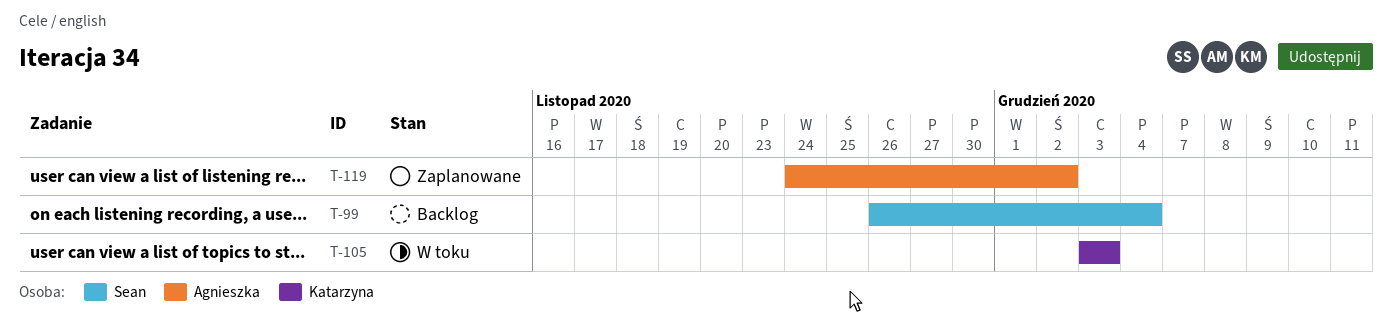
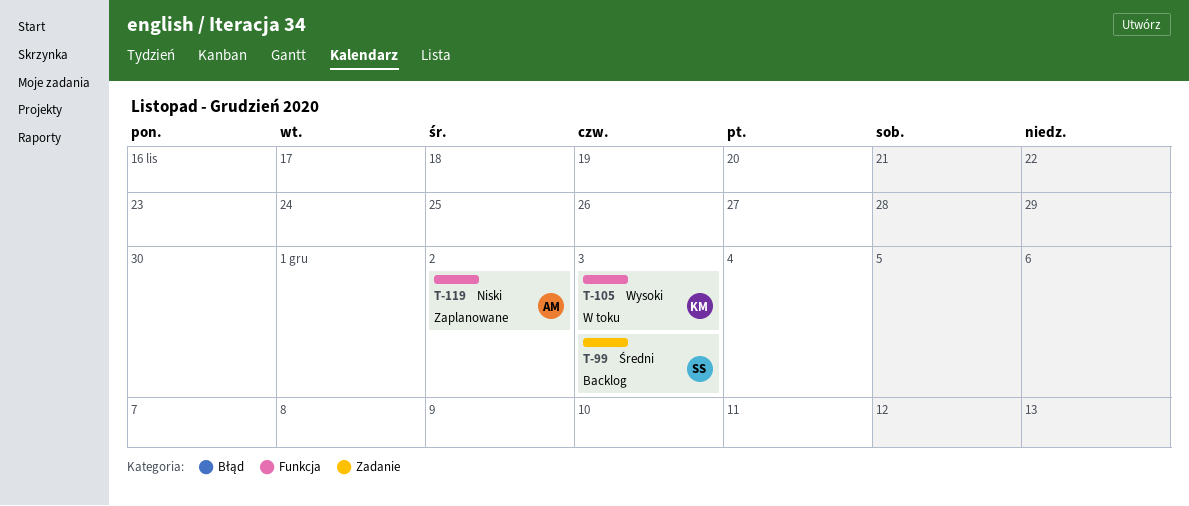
T-99, due: Dec 4 -> Dec 3

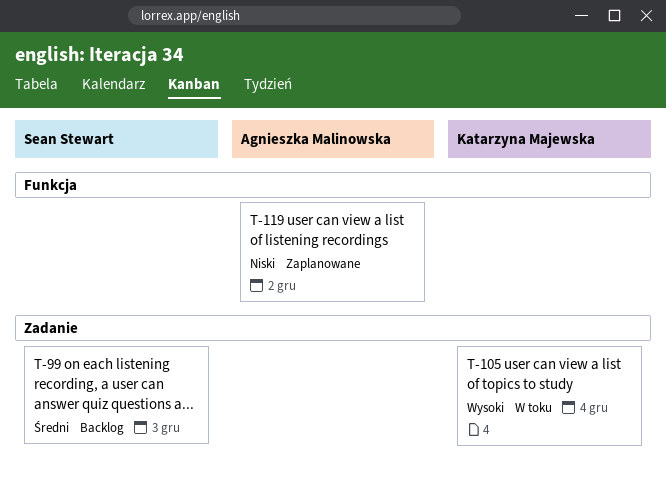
T-105, label: Funkcja -> Zadanie
T-105, due: Dec 3 -> Dec 4

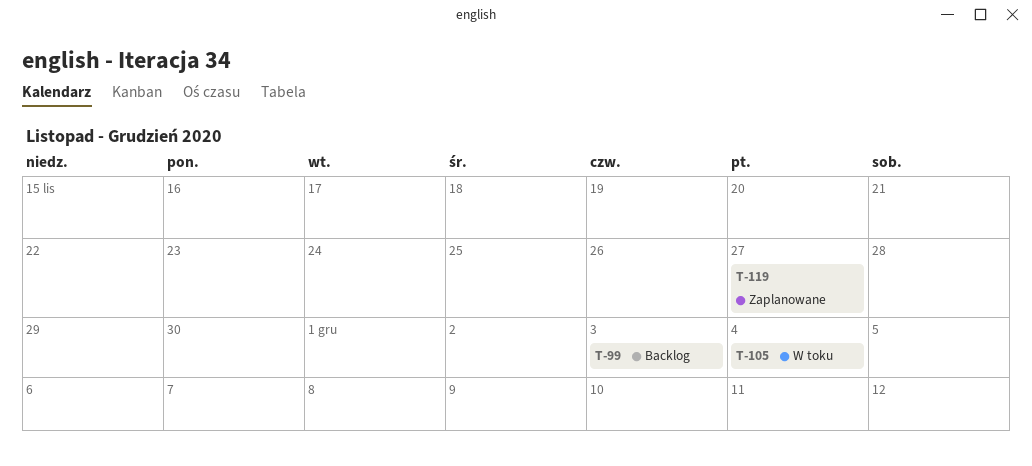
T-119, due: Dec 2 -> Nov 27

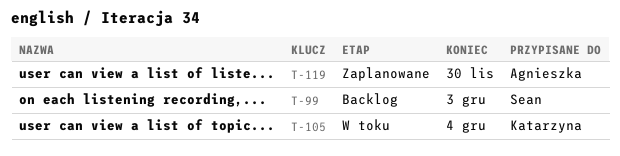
T-119, due: Nov 27 -> Nov 30

